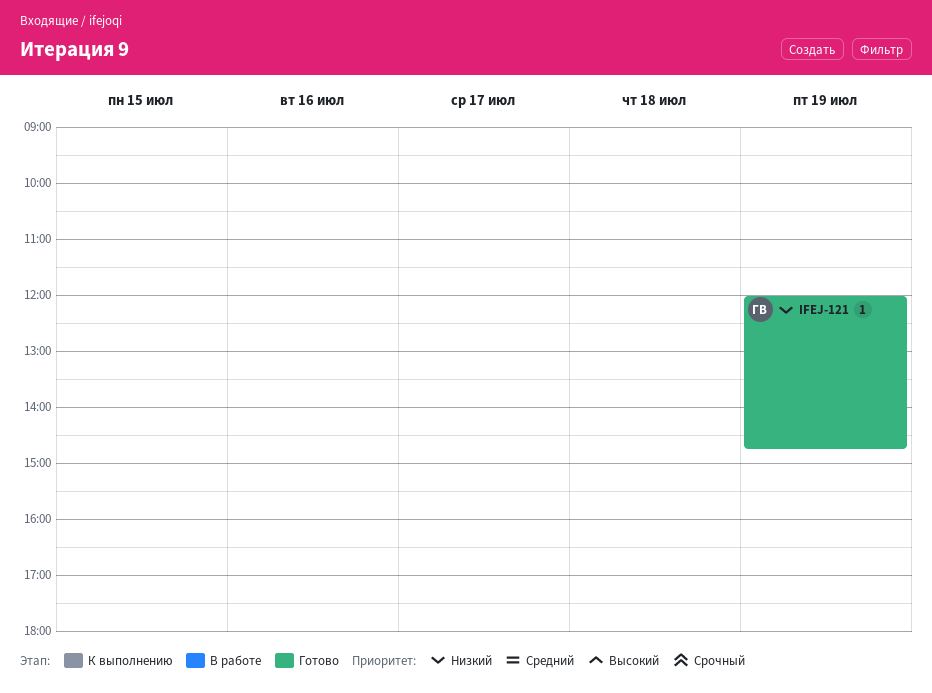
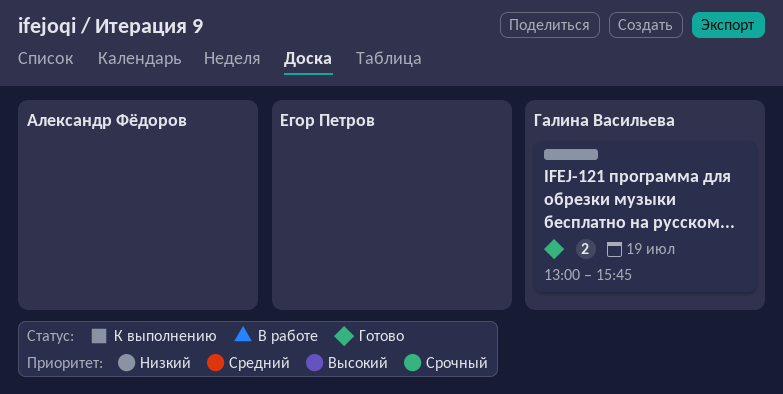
IFEJ-121, estimate: 1 -> 2
IFEJ-121, begins: 12:00 -> 13:00
IFEJ-121, ends: 14:45 -> 15:45

